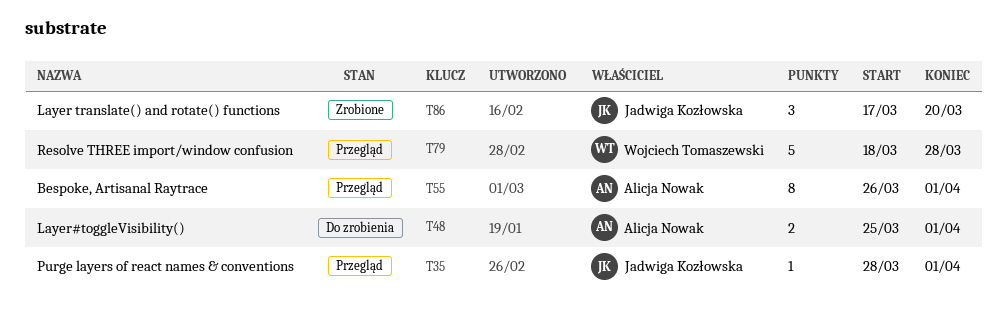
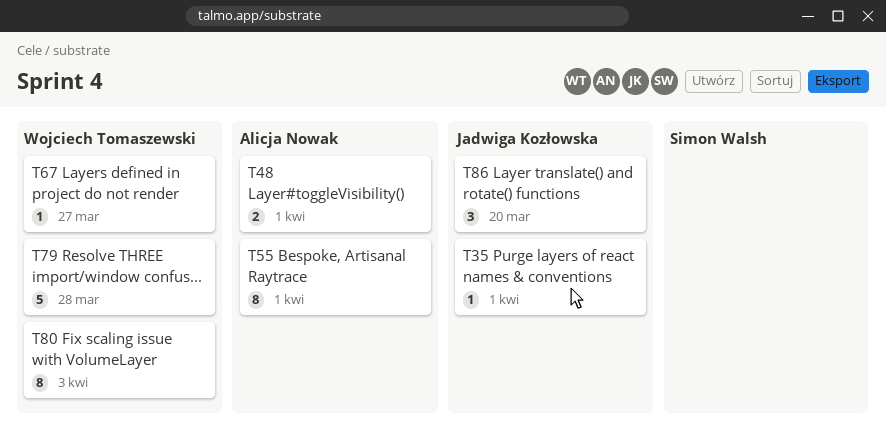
T67: none -> present
T80: none -> present

